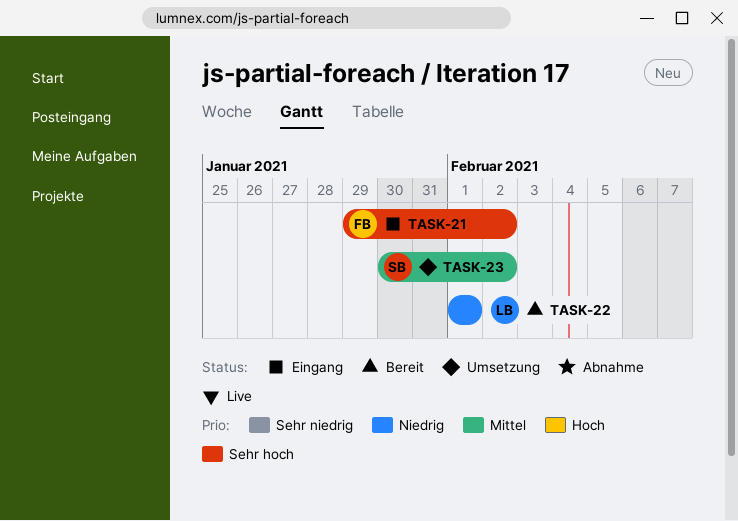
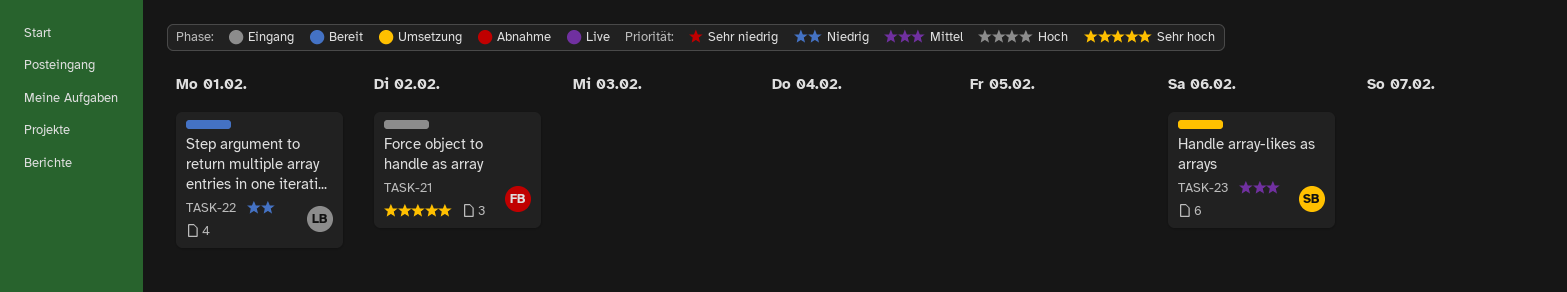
TASK-23, due: Feb 2 -> Feb 6

